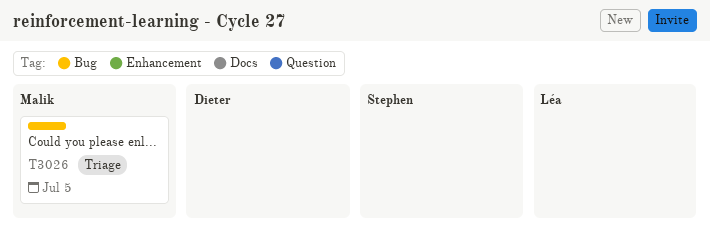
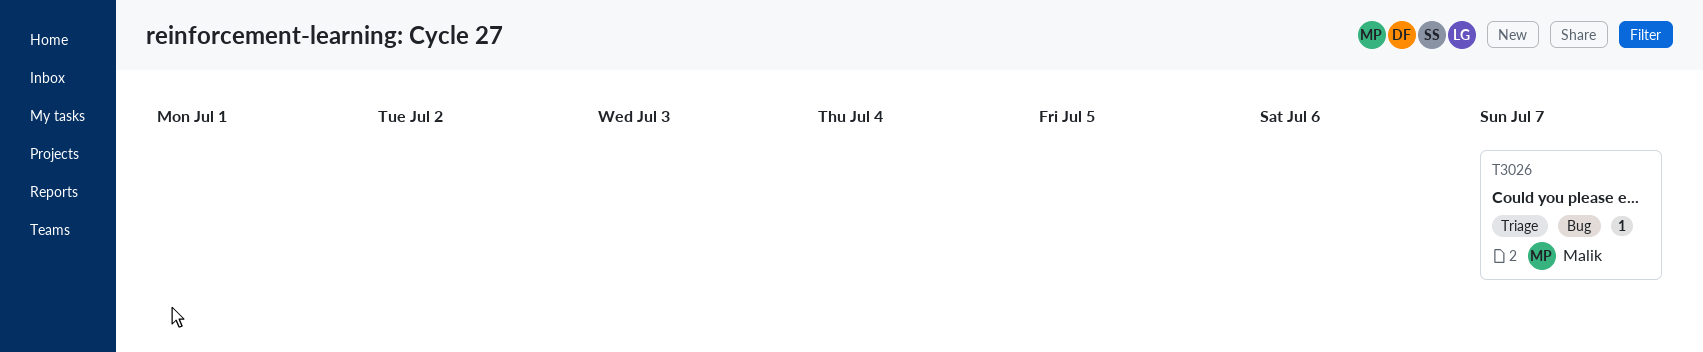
T3026, due: Jul 5 -> Jul 7

